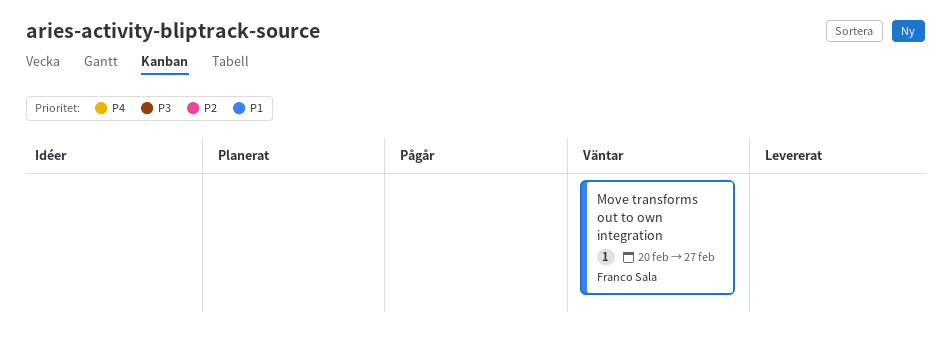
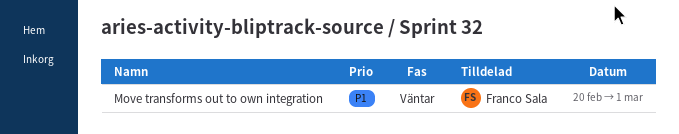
Move transforms out to own integration, due: Feb 27 -> Mar 1

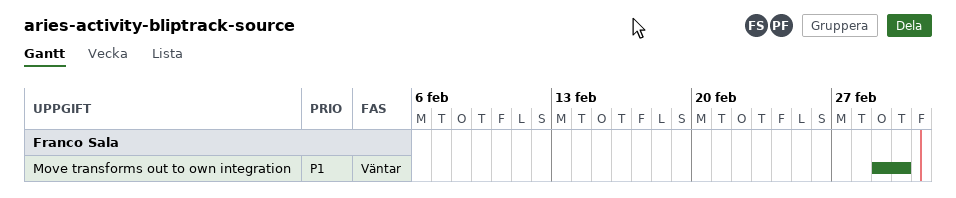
Move transforms out to own integration, start: Feb 20 -> Mar 1
Move transforms out to own integration, due: Mar 1 -> Mar 2

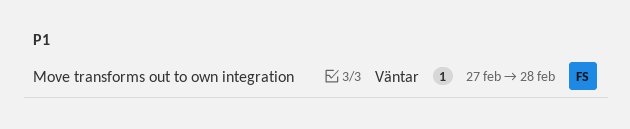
Move transforms out to own integration, start: Mar 1 -> Feb 27
Move transforms out to own integration, due: Mar 2 -> Feb 28

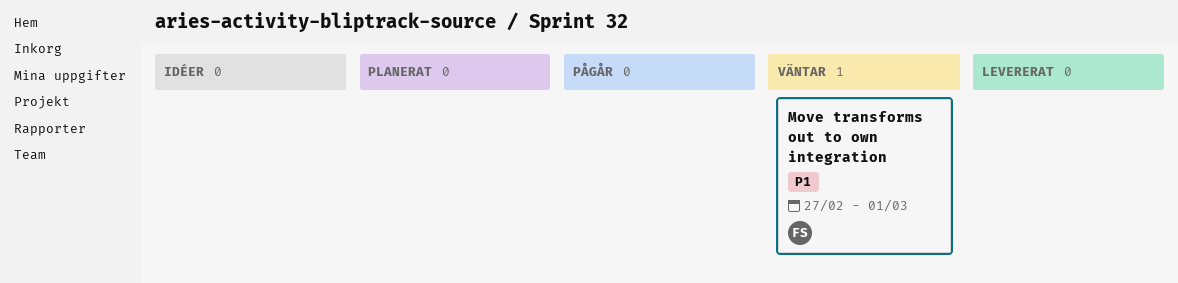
Move transforms out to own integration, due: Feb 28 -> Mar 1

